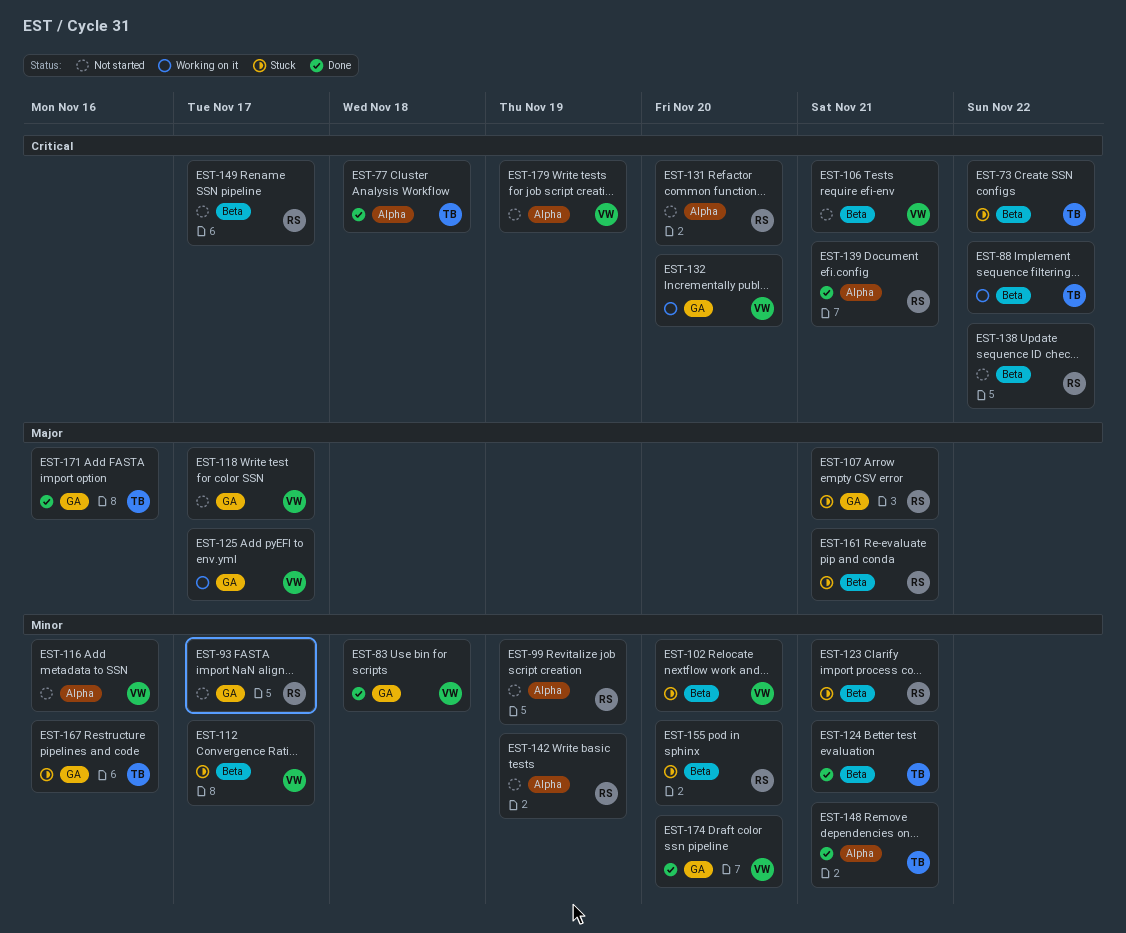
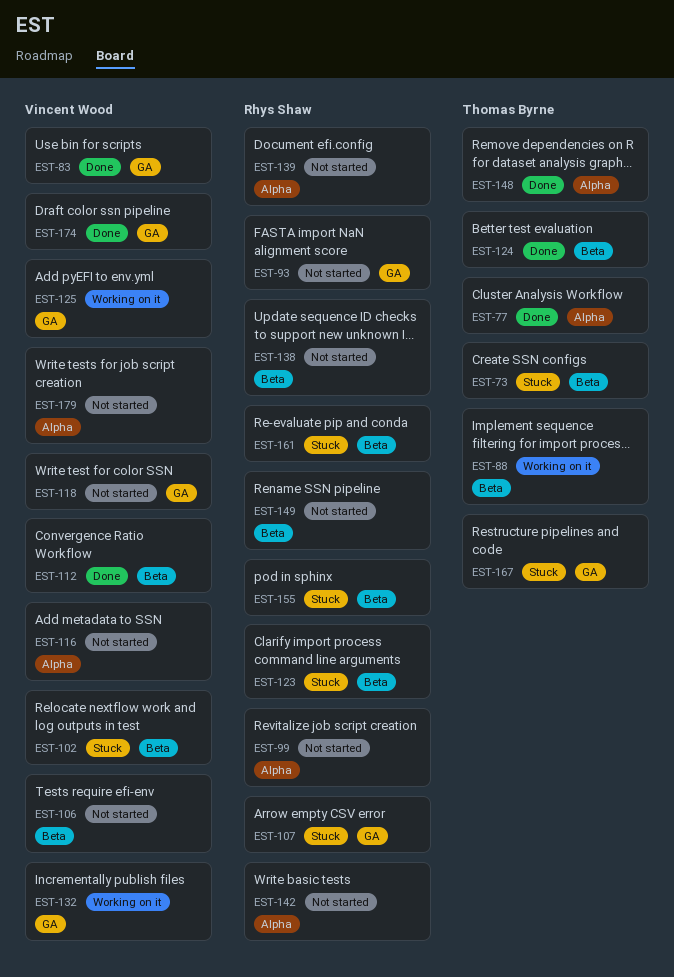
EST-112, status: Stuck -> Done
EST-131: present -> none
EST-139, status: Done -> Not started
EST-171: present -> none

